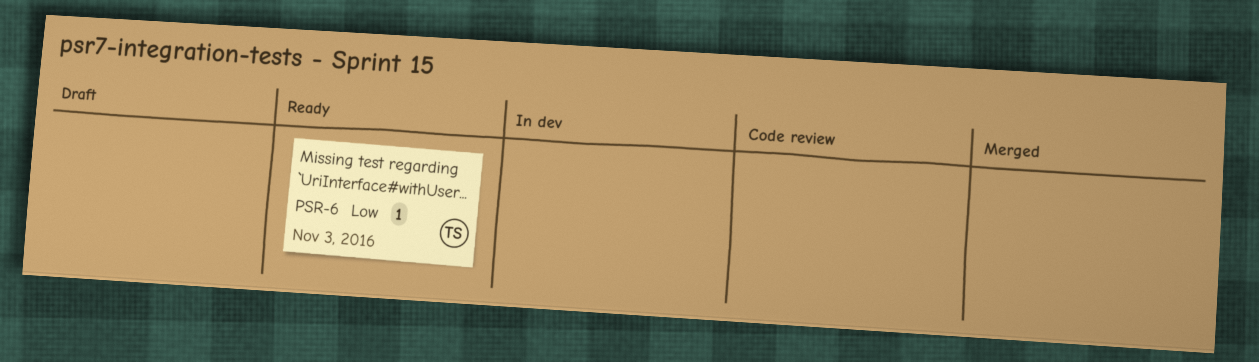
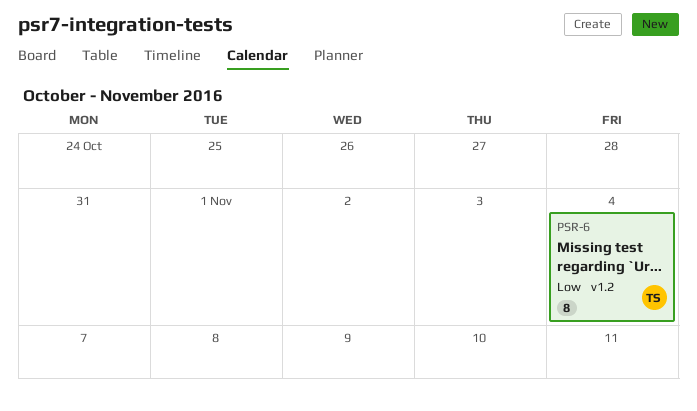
PSR-6, estimate: 1 -> 8
PSR-6, due: Nov 3 -> Nov 4

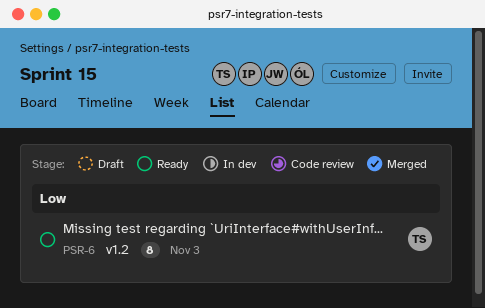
PSR-6, due: Nov 4 -> Nov 3

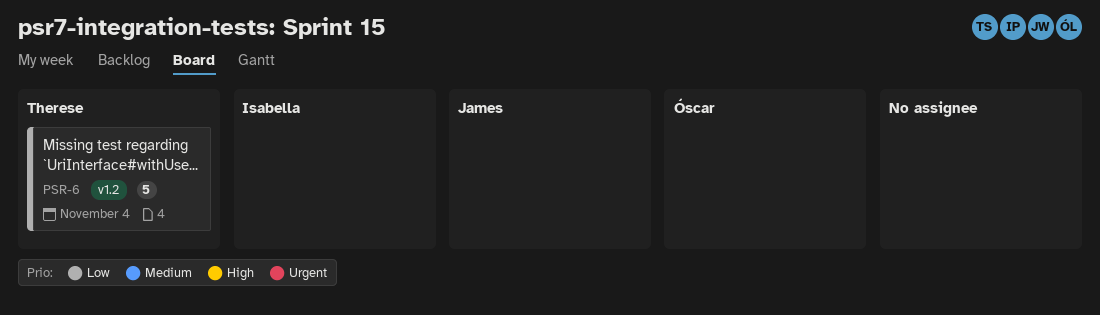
PSR-6, estimate: 8 -> 5
PSR-6, due: Nov 3 -> Nov 4

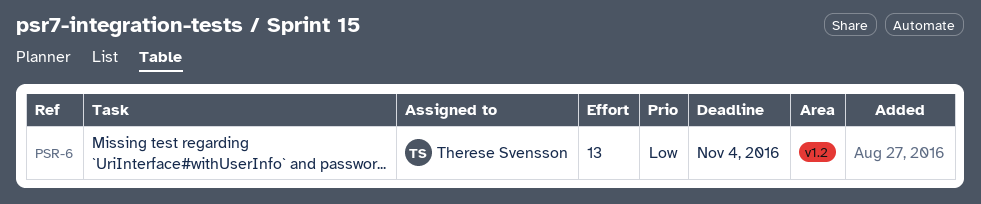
PSR-6, estimate: 5 -> 13

